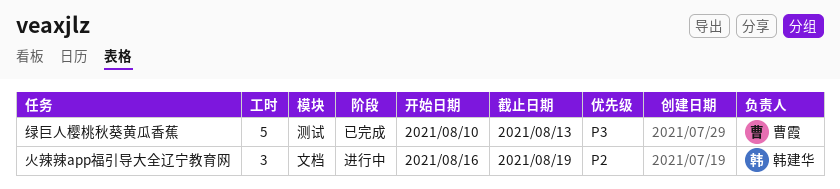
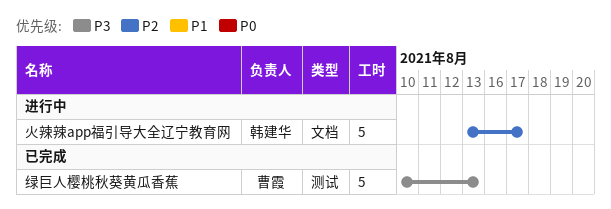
火辣辣app福引导大全辽宁教育网, estimate: 3 -> 5
火辣辣app福引导大全辽宁教育网, start: Aug 16 -> Aug 13
火辣辣app福引导大全辽宁教育网, due: Aug 19 -> Aug 17

